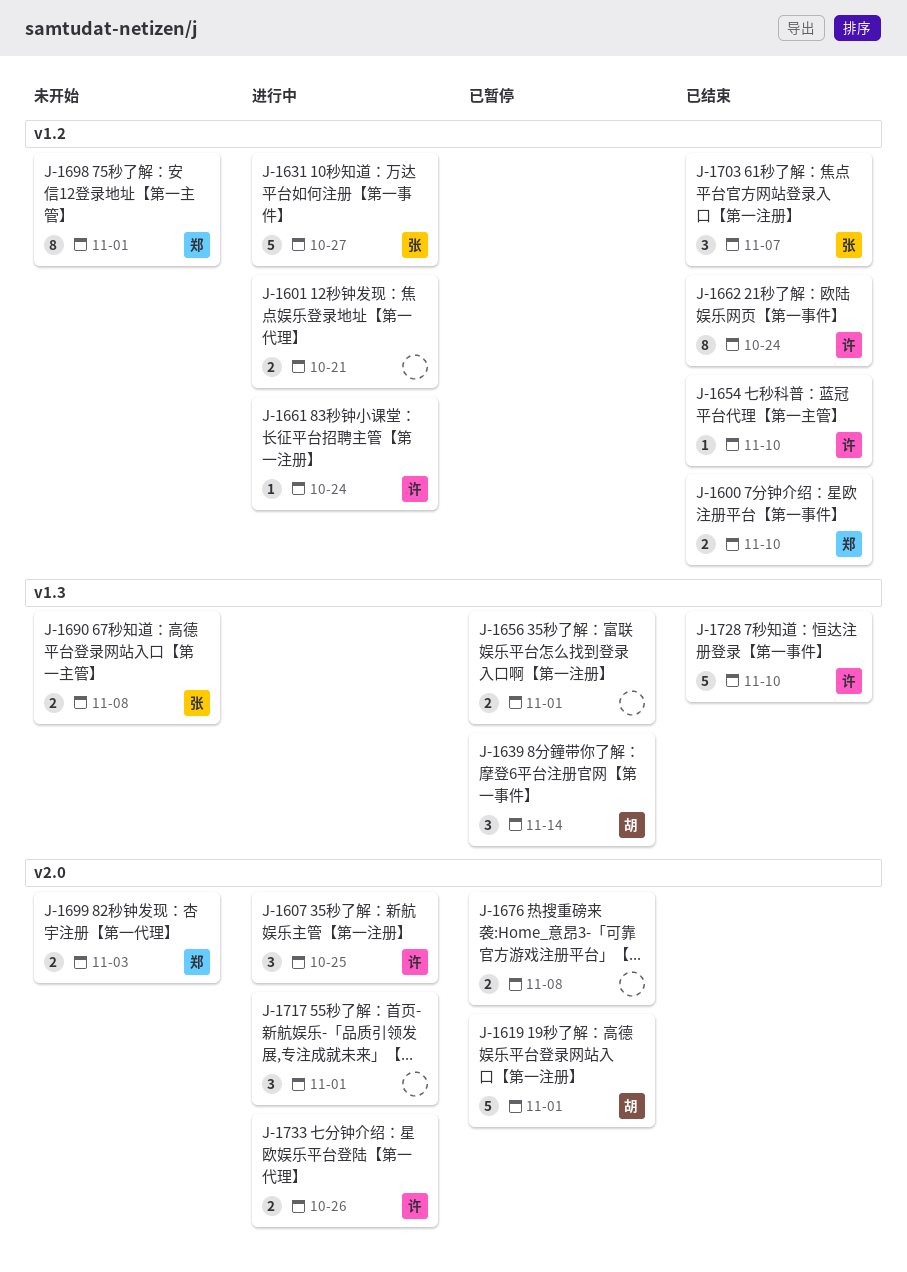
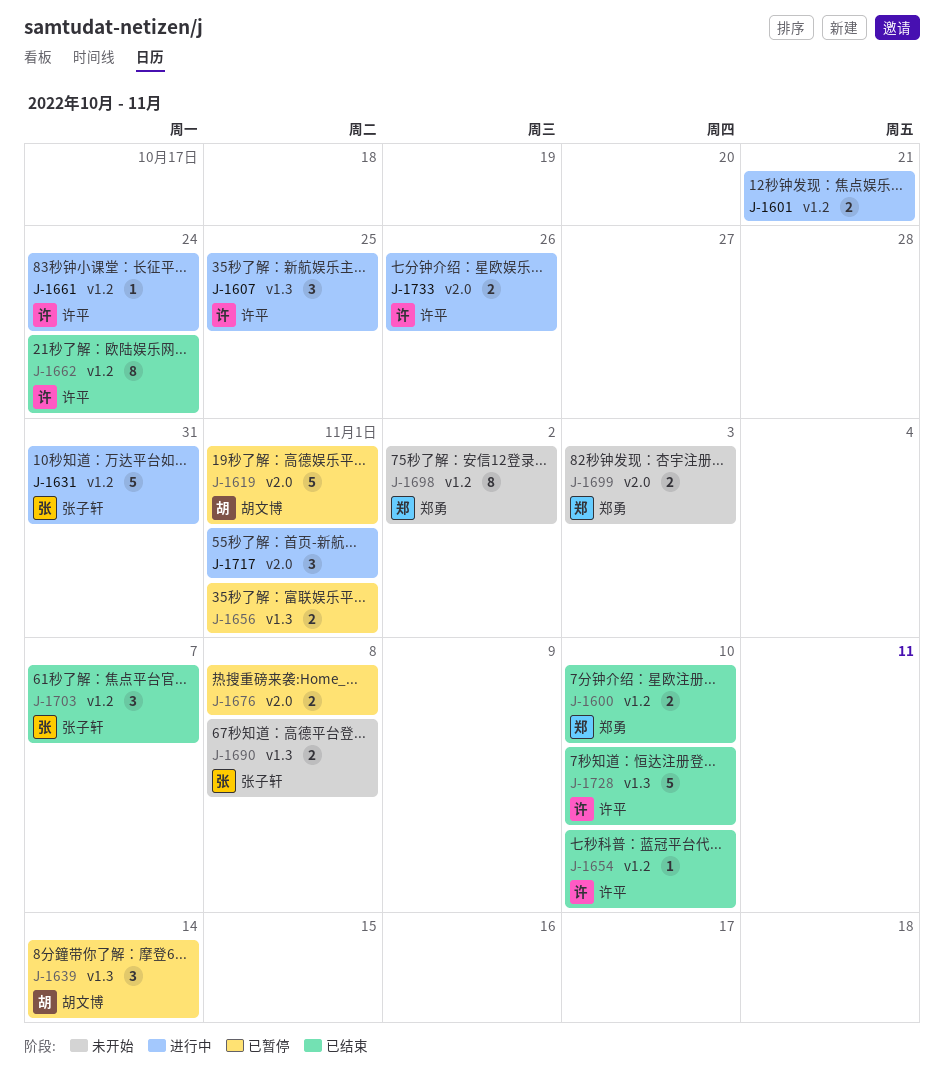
J-1607, label: v2.0 -> v1.3
J-1631, due: Oct 27 -> Oct 31
J-1698, due: Nov 1 -> Nov 2

